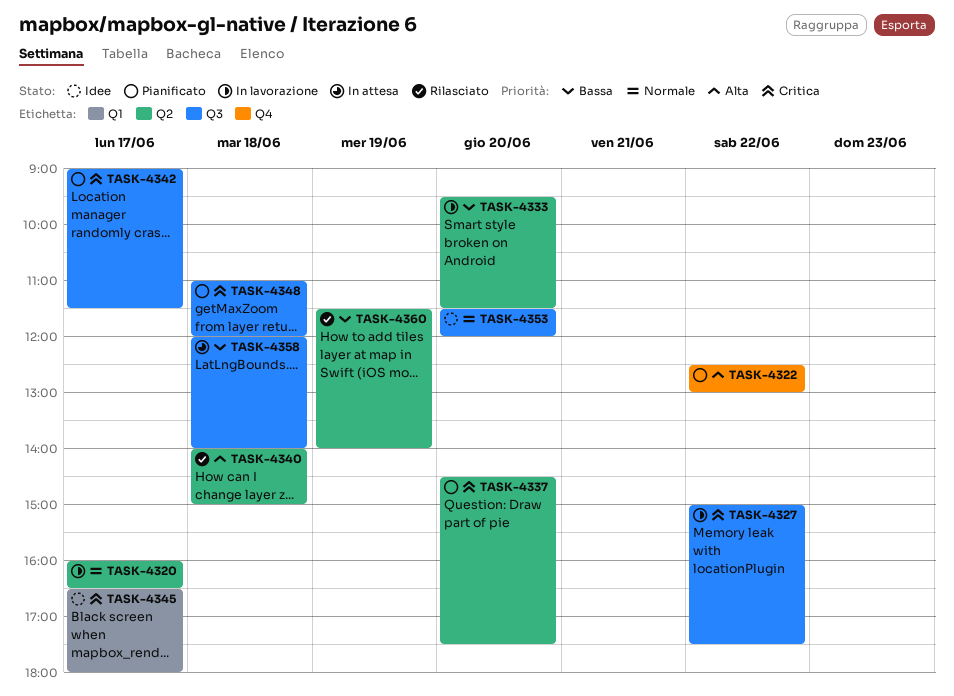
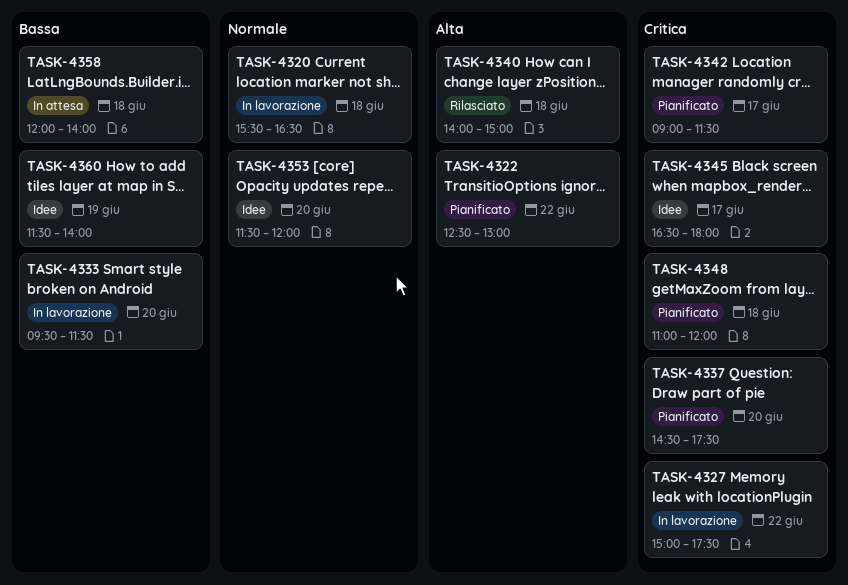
TASK-4320, day: Jun 17 -> Jun 18
TASK-4320, begins: 16:00 -> 15:30
TASK-4360, status: Rilasciato -> Idee

